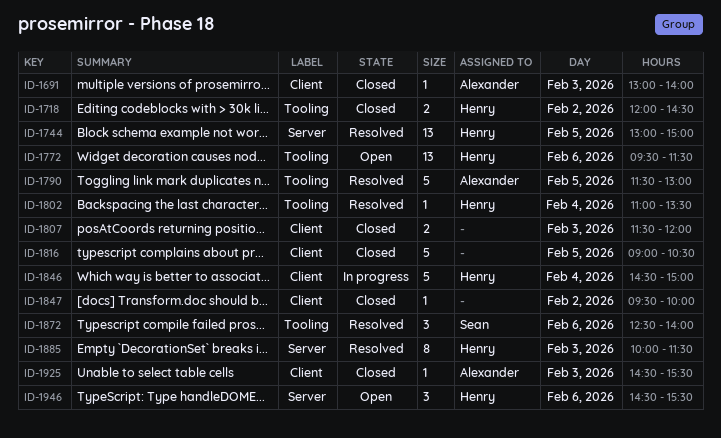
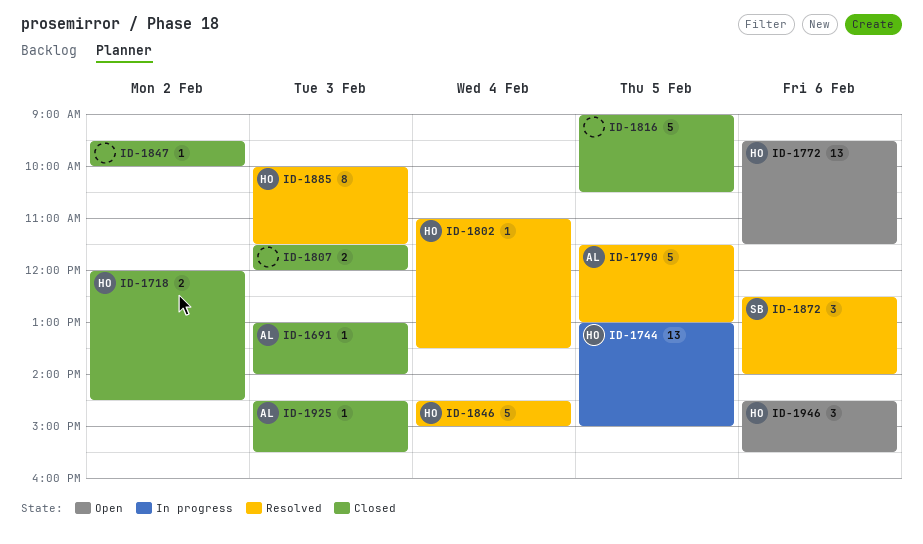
ID-1744, status: Resolved -> In progress
ID-1846, status: In progress -> Resolved

